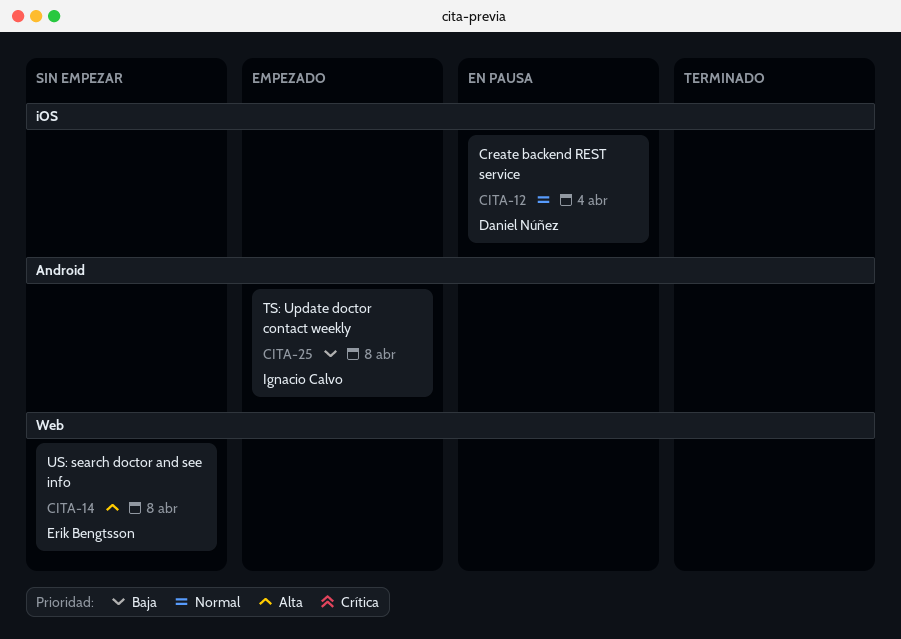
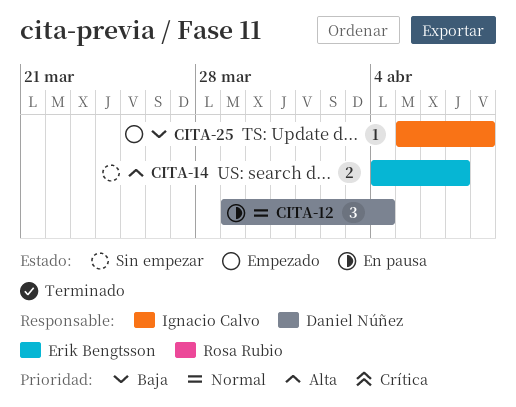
CITA-14, due: Apr 8 -> Apr 7

